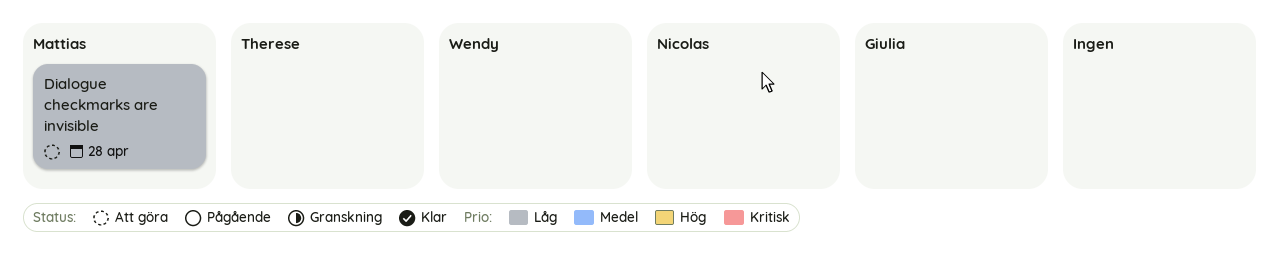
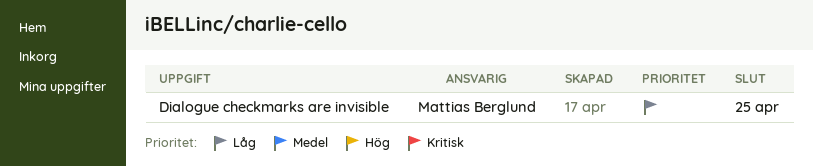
Dialogue checkmarks are invisible, due: Apr 28 -> Apr 25

